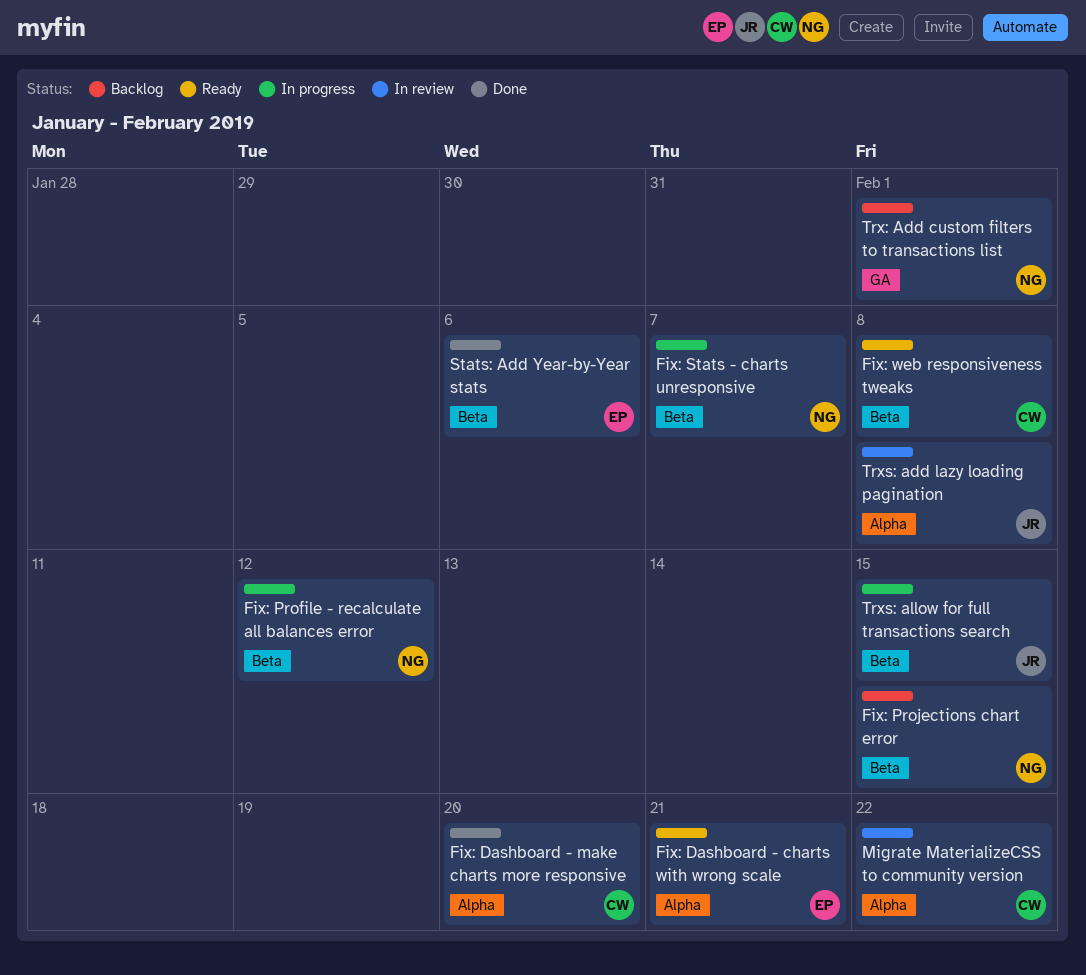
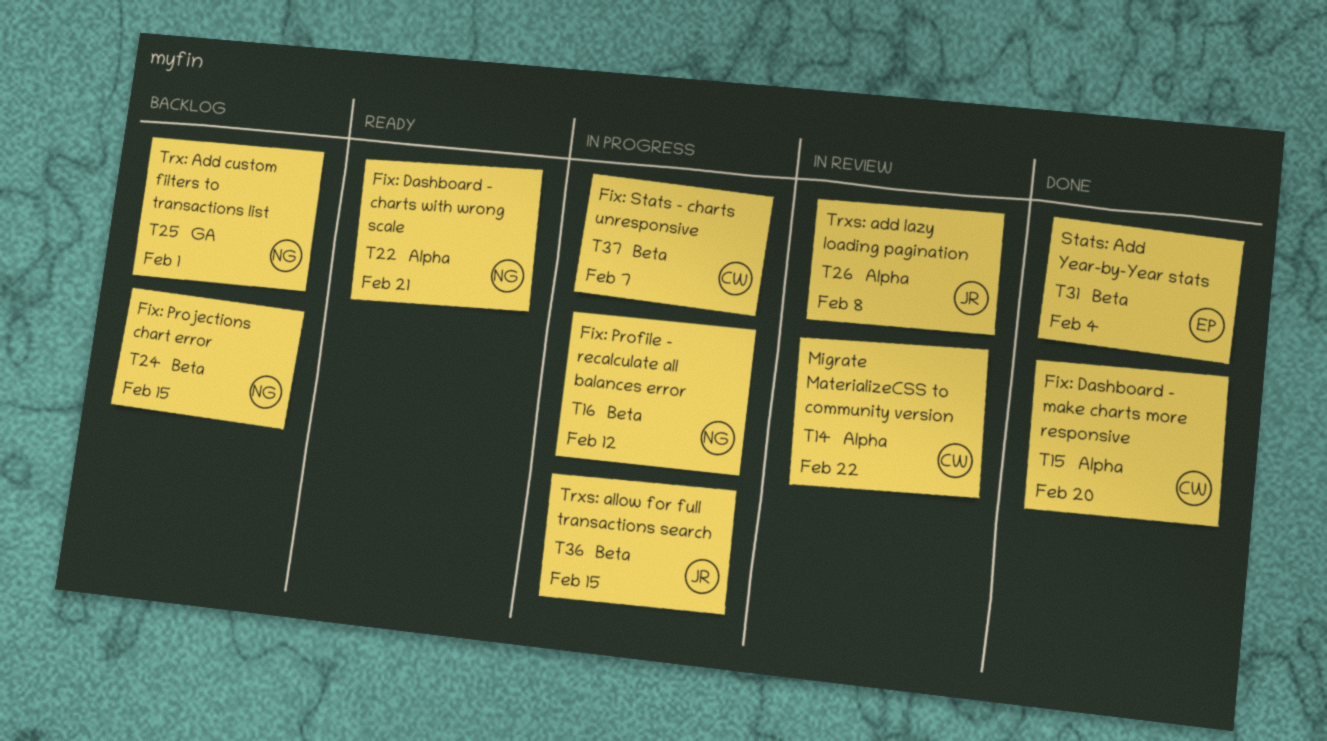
Fix: Dashboard - charts with wrong scale, owner: EP -> NG
Fix: Stats - charts unresponsive, owner: NG -> CW
Fix: web responsiveness tweaks: present -> none
Stats: Add Year-by-Year stats, due: Feb 6 -> Feb 4

